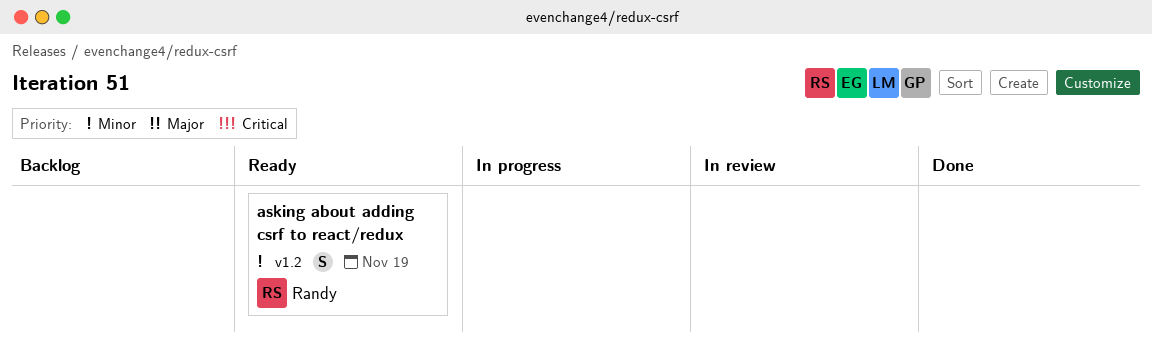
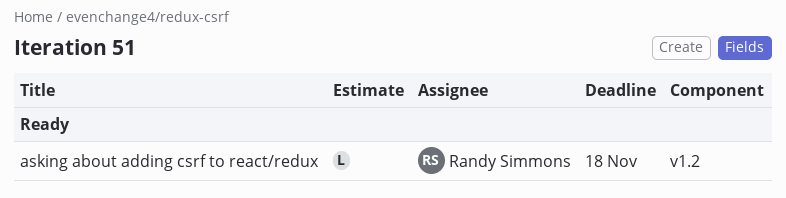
asking about adding csrf to react/redux, estimate: S -> L
asking about adding csrf to react/redux, due: Nov 19 -> Nov 18

